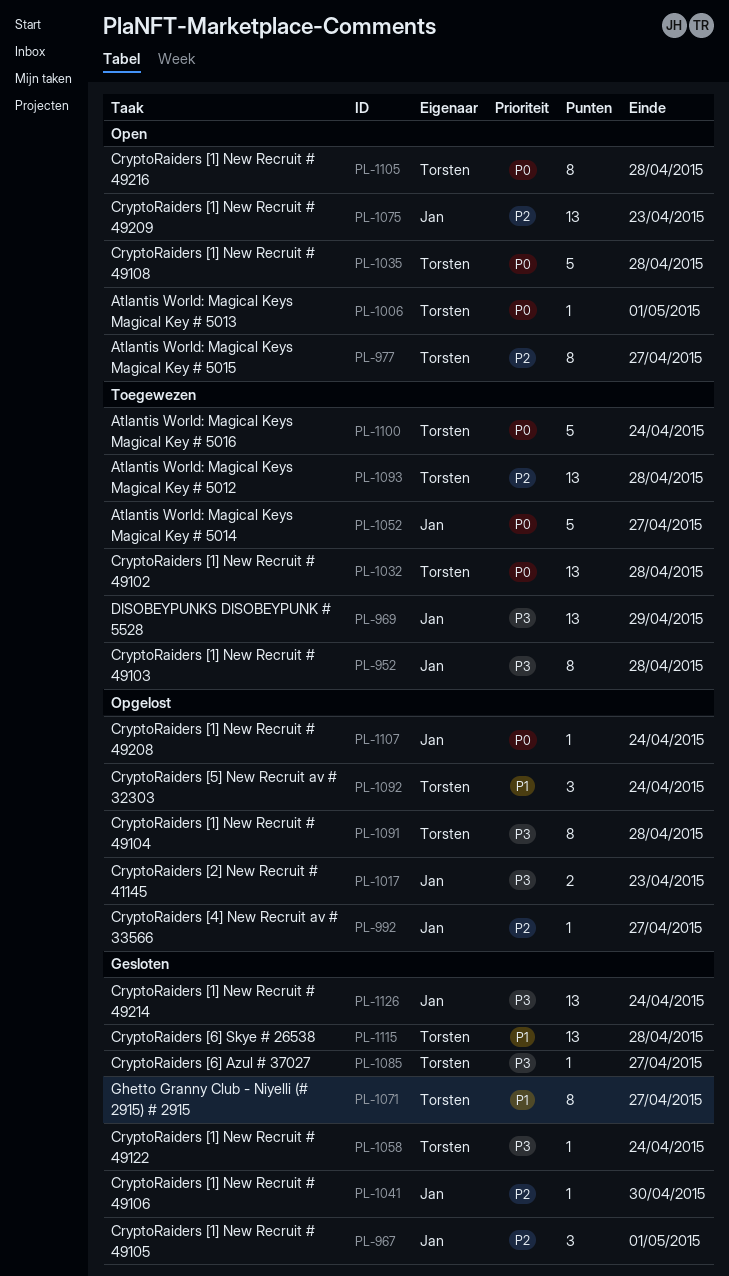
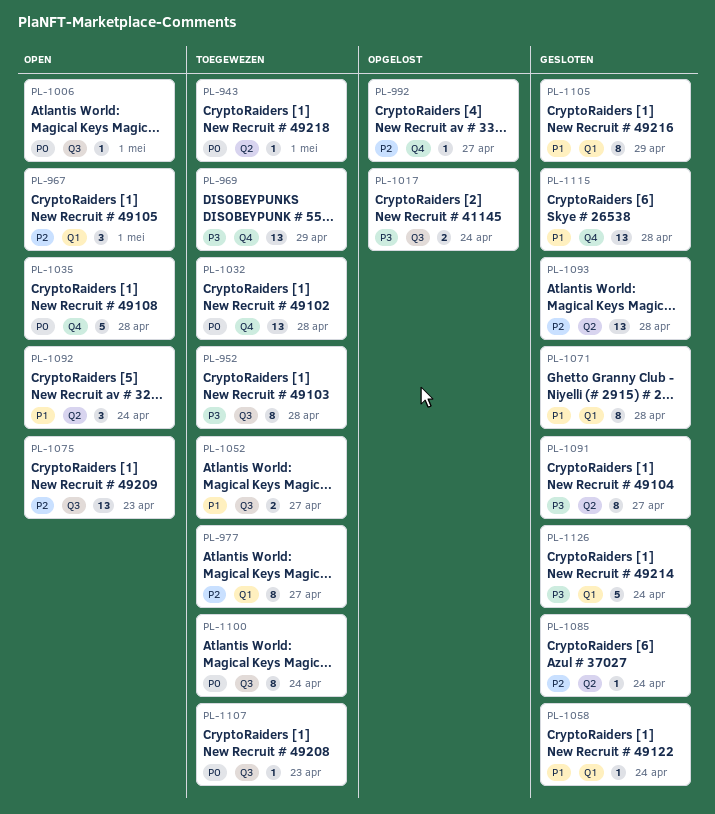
PL-943: none -> present
PL-967, status: Gesloten -> Open
PL-977, status: Open -> Toegewezen
PL-1017, due: Apr 23 -> Apr 24
PL-1041: present -> none
PL-1052, priority: P0 -> P1
PL-1052, estimate: 5 -> 2
PL-1058, priority: P3 -> P1
PL-1071, due: Apr 27 -> Apr 28
PL-1085, priority: P3 -> P2
PL-1085, due: Apr 27 -> Apr 24
PL-1091, status: Opgelost -> Gesloten
PL-1091, due: Apr 28 -> Apr 27
PL-1092, status: Opgelost -> Open
PL-1093, status: Toegewezen -> Gesloten
PL-1100, estimate: 5 -> 8
PL-1105, status: Open -> Gesloten
PL-1105, priority: P0 -> P1
PL-1105, due: Apr 28 -> Apr 29
PL-1107, status: Opgelost -> Toegewezen
PL-1107, due: Apr 24 -> Apr 23
PL-1126, estimate: 13 -> 5

